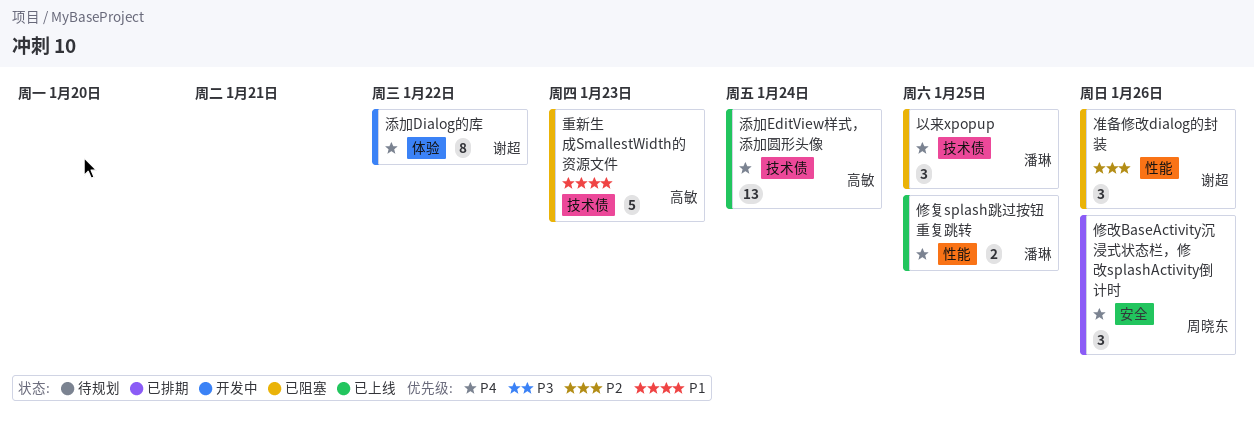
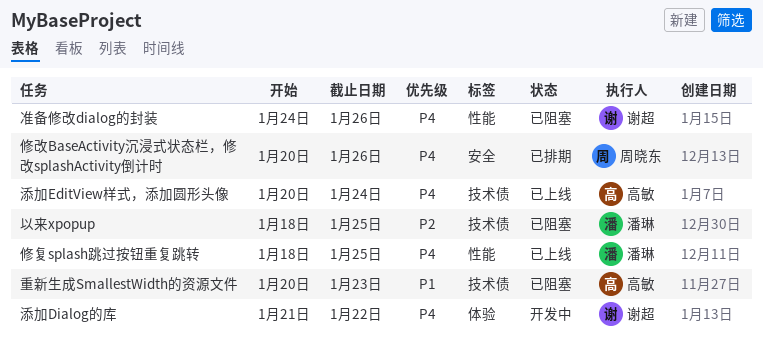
以来xpopup, priority: P4 -> P2
准备修改dialog的封装, priority: P2 -> P4

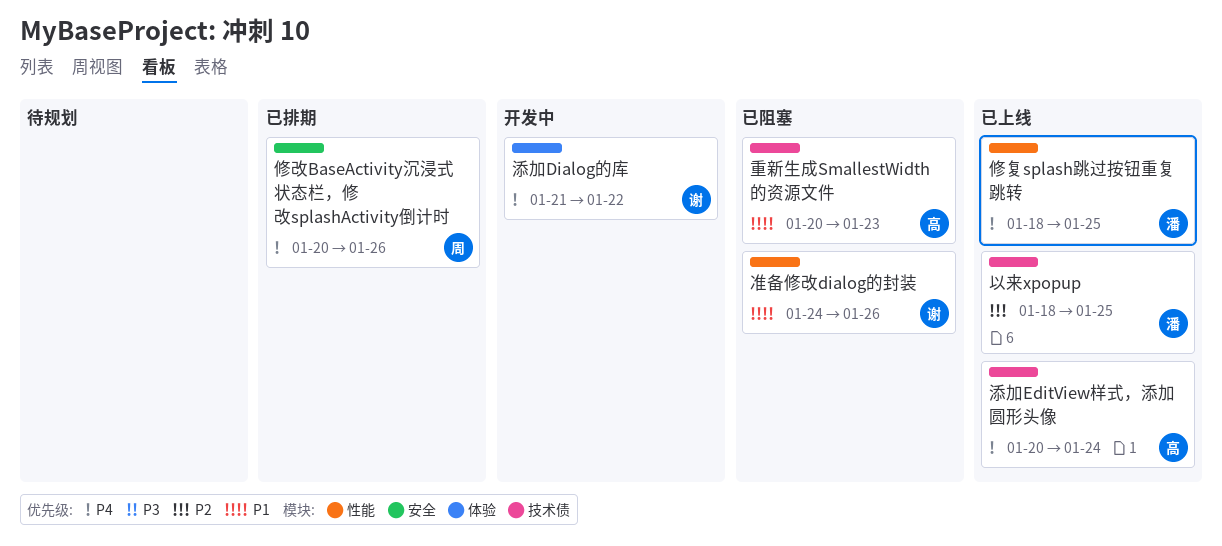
以来xpopup, status: 已阻塞 -> 已上线
准备修改dialog的封装, priority: P4 -> P1

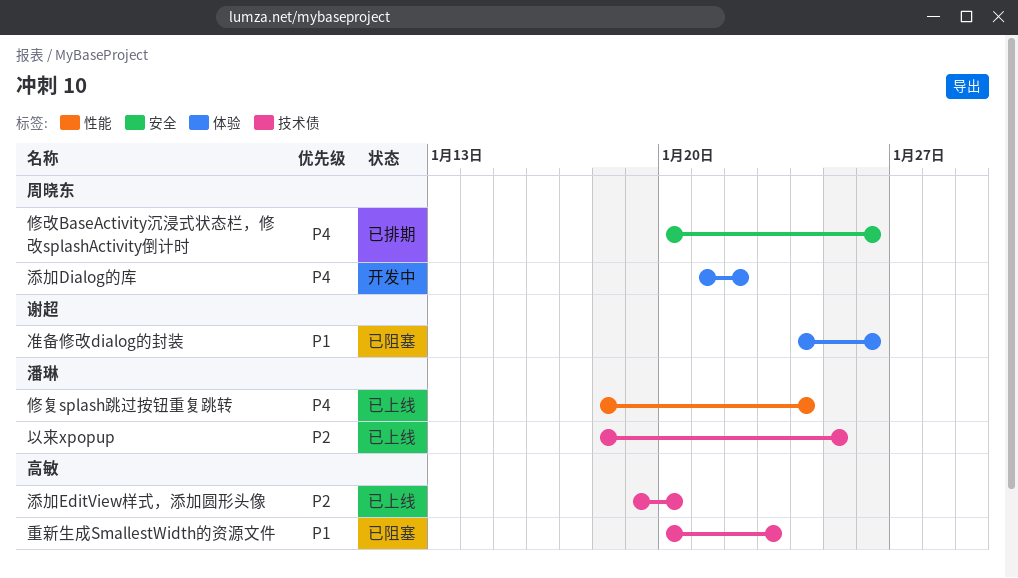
修复splash跳过按钮重复跳转, due: Jan 25 -> Jan 24
准备修改dialog的封装, label: 性能 -> 体验
添加Dialog的库, owner: 谢超 -> 周晓东
添加EditView样式，添加圆形头像, priority: P4 -> P2
添加EditView样式，添加圆形头像, start: Jan 20 -> Jan 19
添加EditView样式，添加圆形头像, due: Jan 24 -> Jan 20

